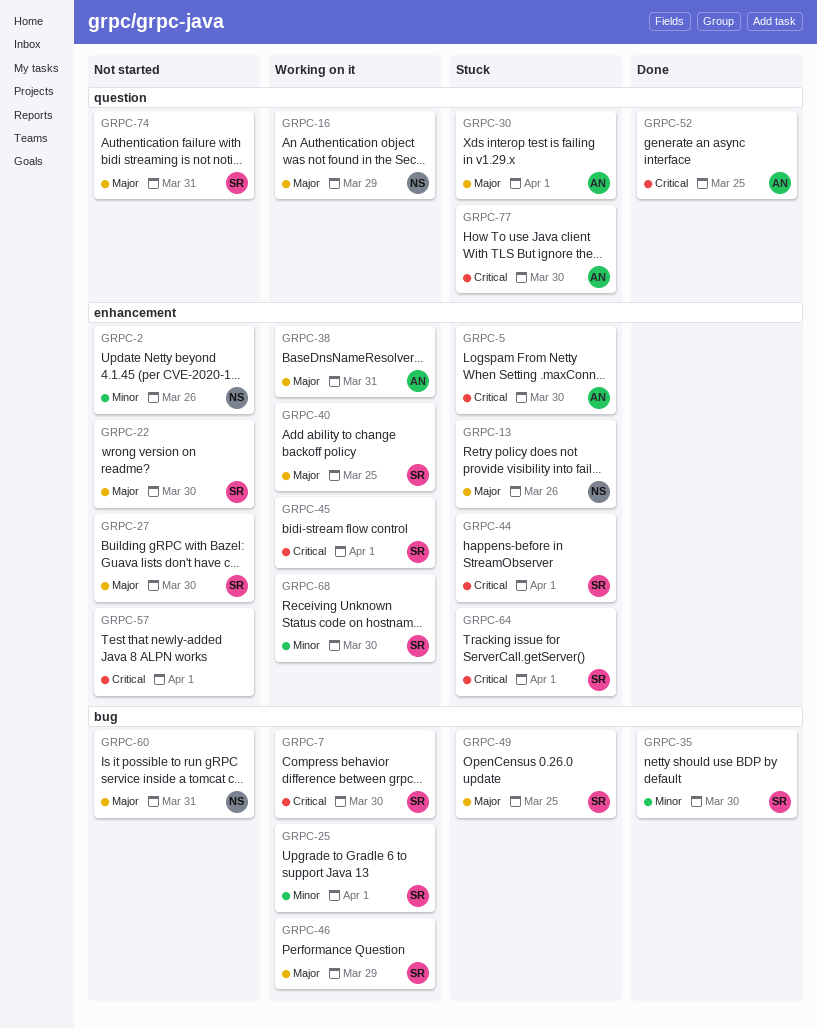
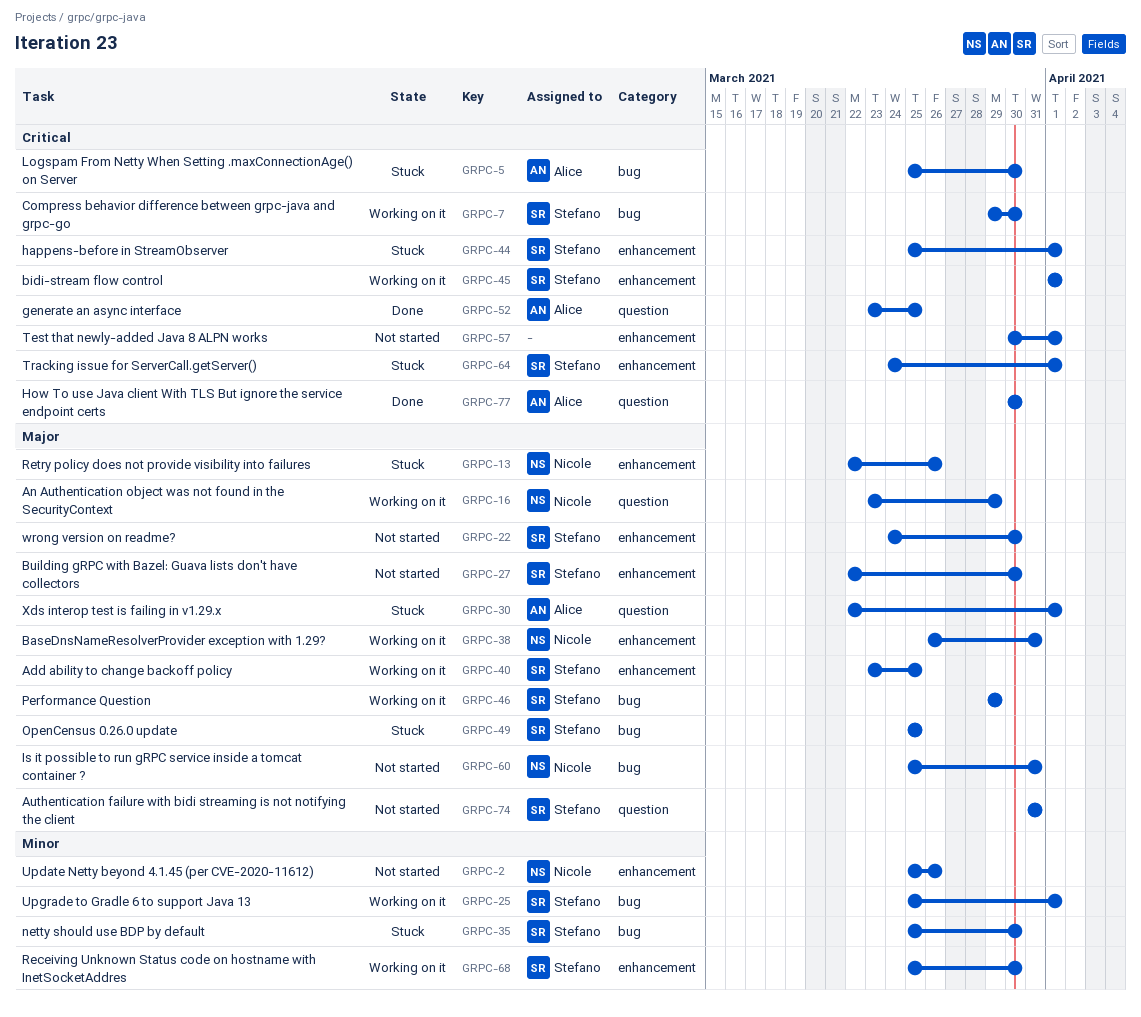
GRPC-5, label: enhancement -> bug
GRPC-35, status: Done -> Stuck
GRPC-38, owner: Alice -> Nicole
GRPC-77, status: Stuck -> Done

